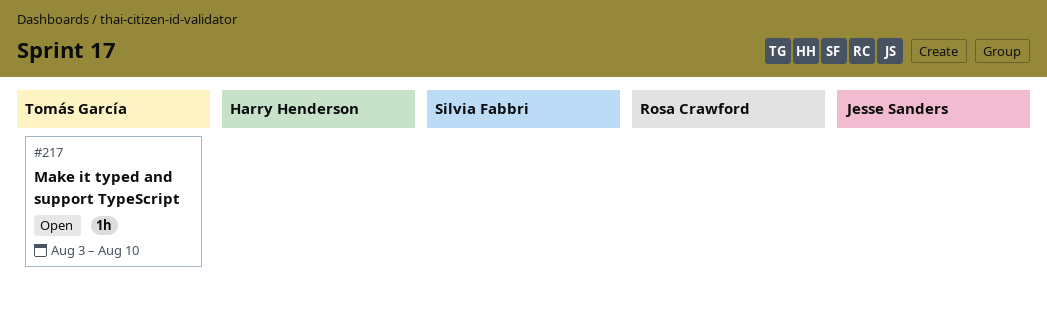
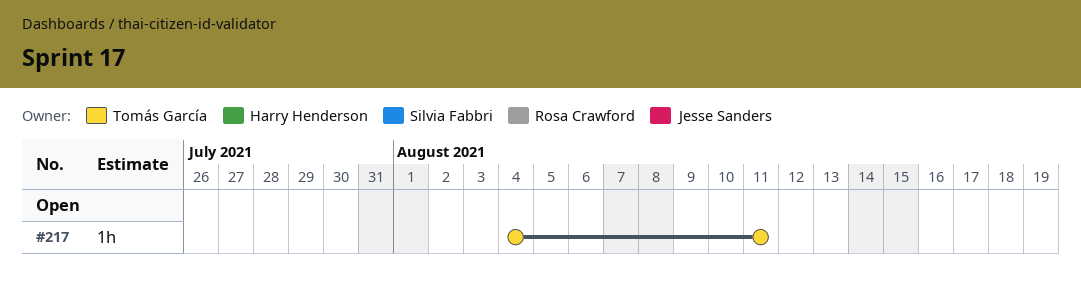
#217, start: Aug 3 -> Aug 4
#217, due: Aug 10 -> Aug 11

